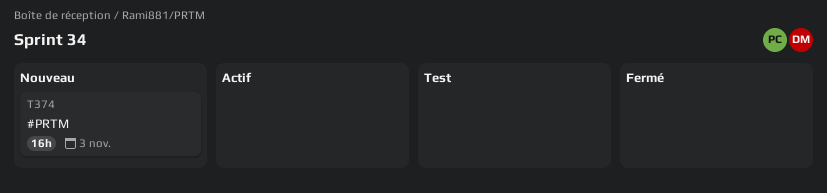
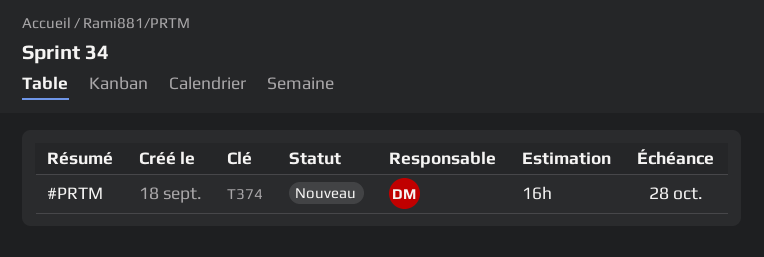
T374, due: Nov 3 -> Oct 28

